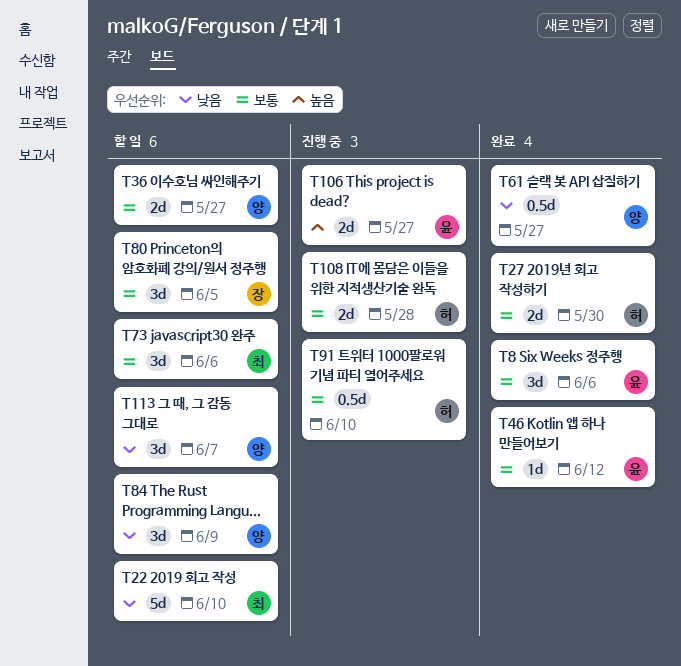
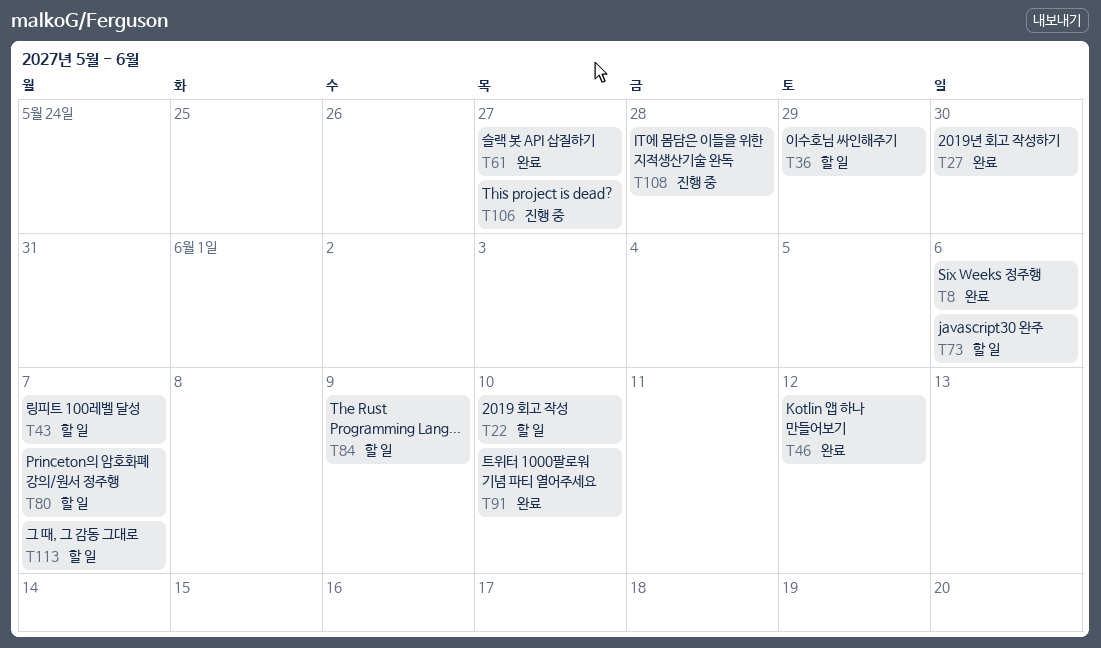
T36, due: May 27 -> May 29
T43: none -> present
T80, due: Jun 5 -> Jun 7
T91, status: 진행 중 -> 완료

